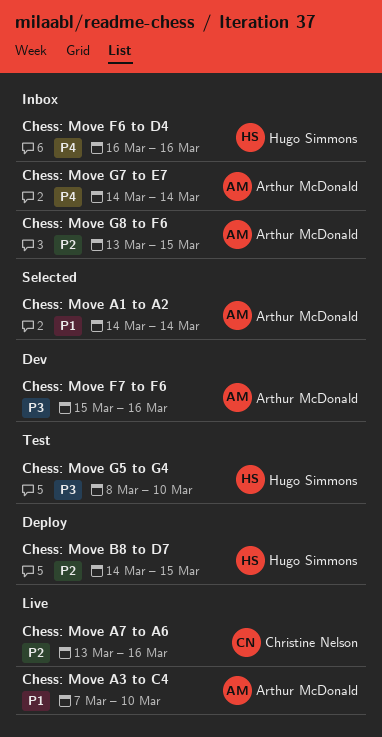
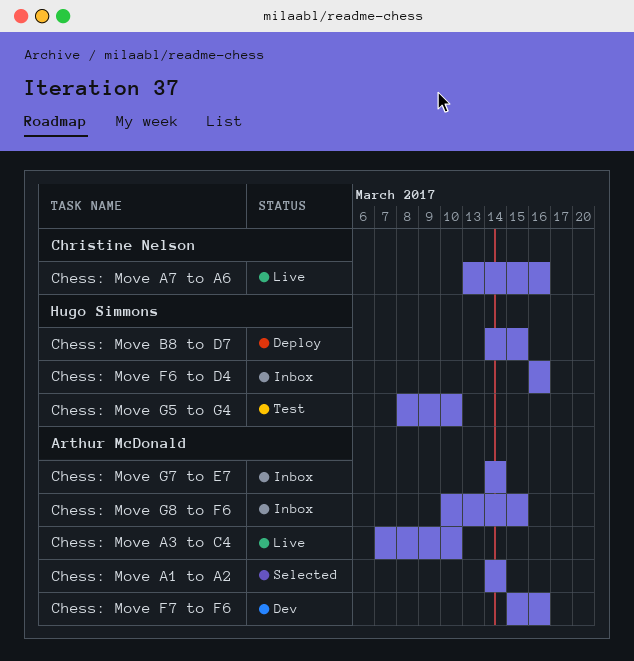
Chess: Move G8 to F6, start: Mar 13 -> Mar 10

